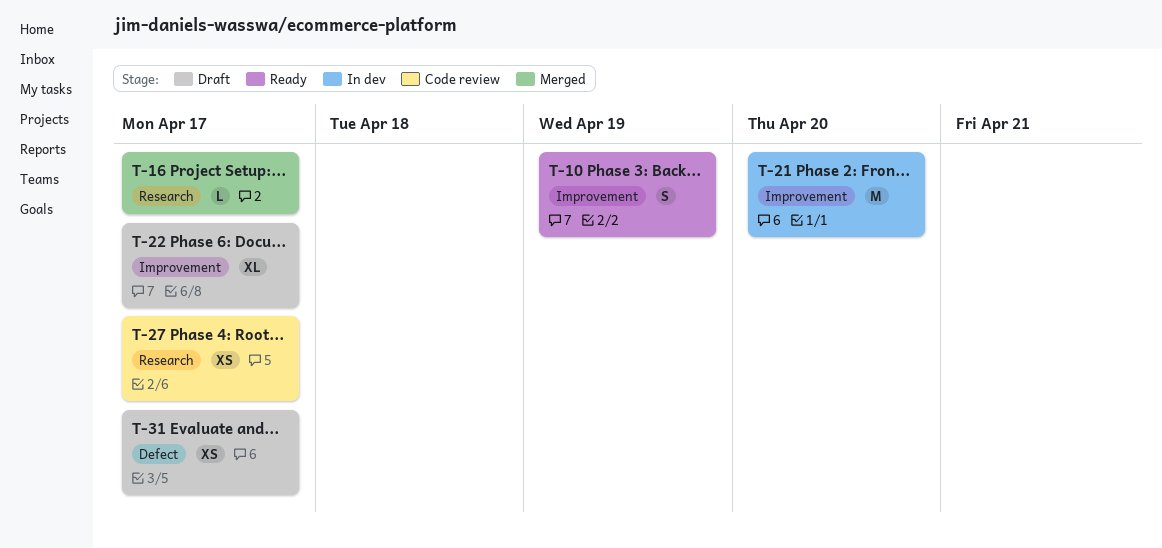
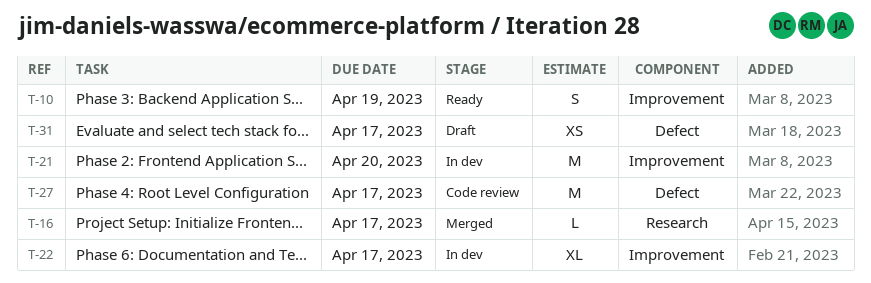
T-22, status: Draft -> In dev
T-27, label: Research -> Defect
T-27, estimate: XS -> M

